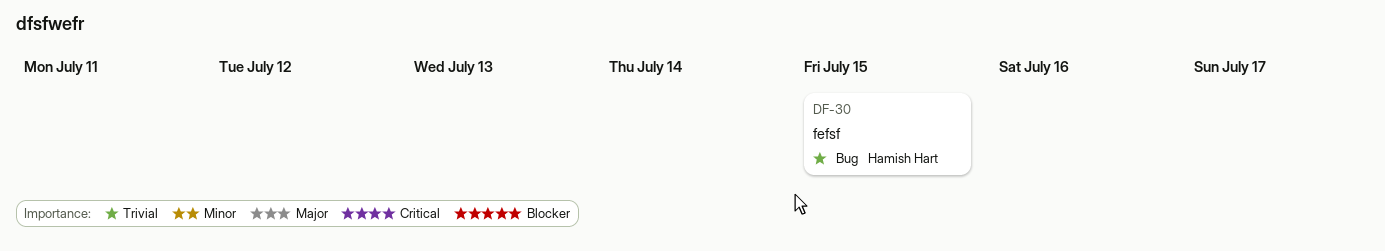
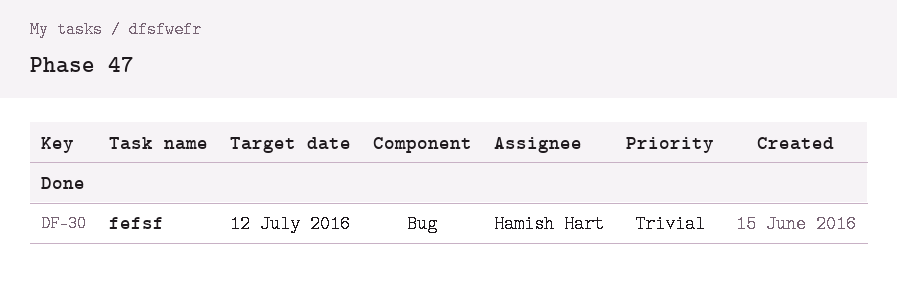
DF-30, due: Jul 15 -> Jul 12

